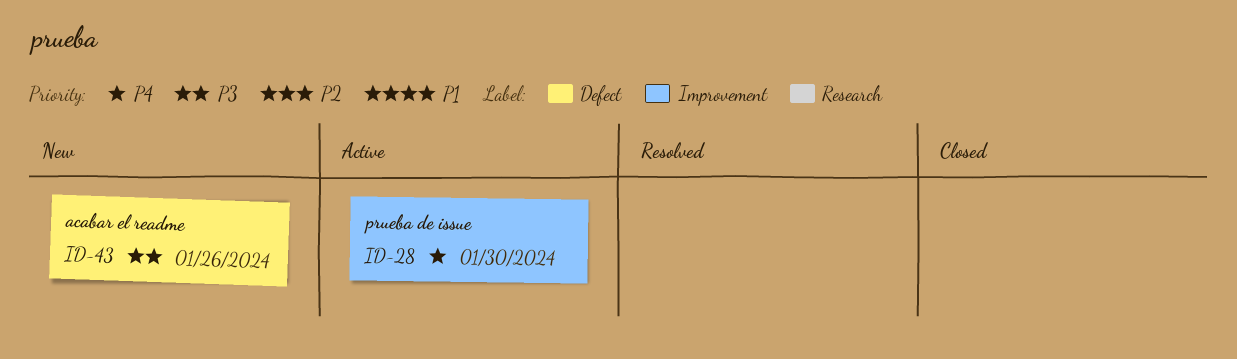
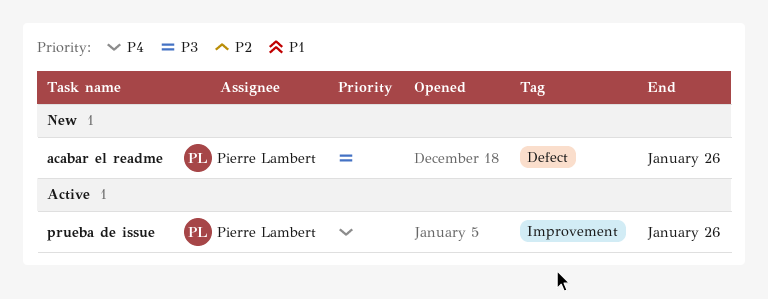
prueba de issue, due: Jan 30 -> Jan 26

